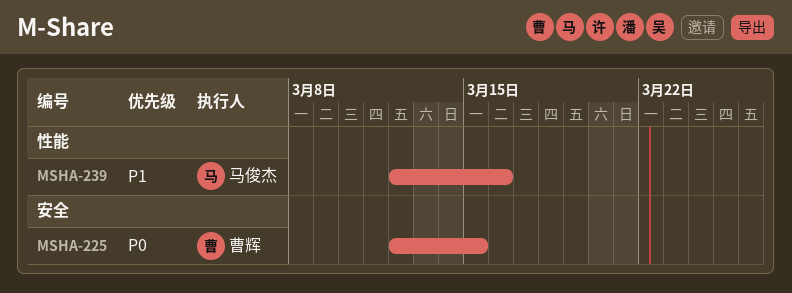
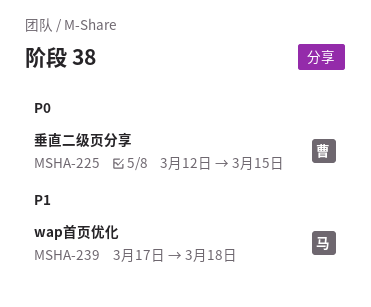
MSHA-239, start: Mar 12 -> Mar 17
MSHA-239, due: Mar 16 -> Mar 18

